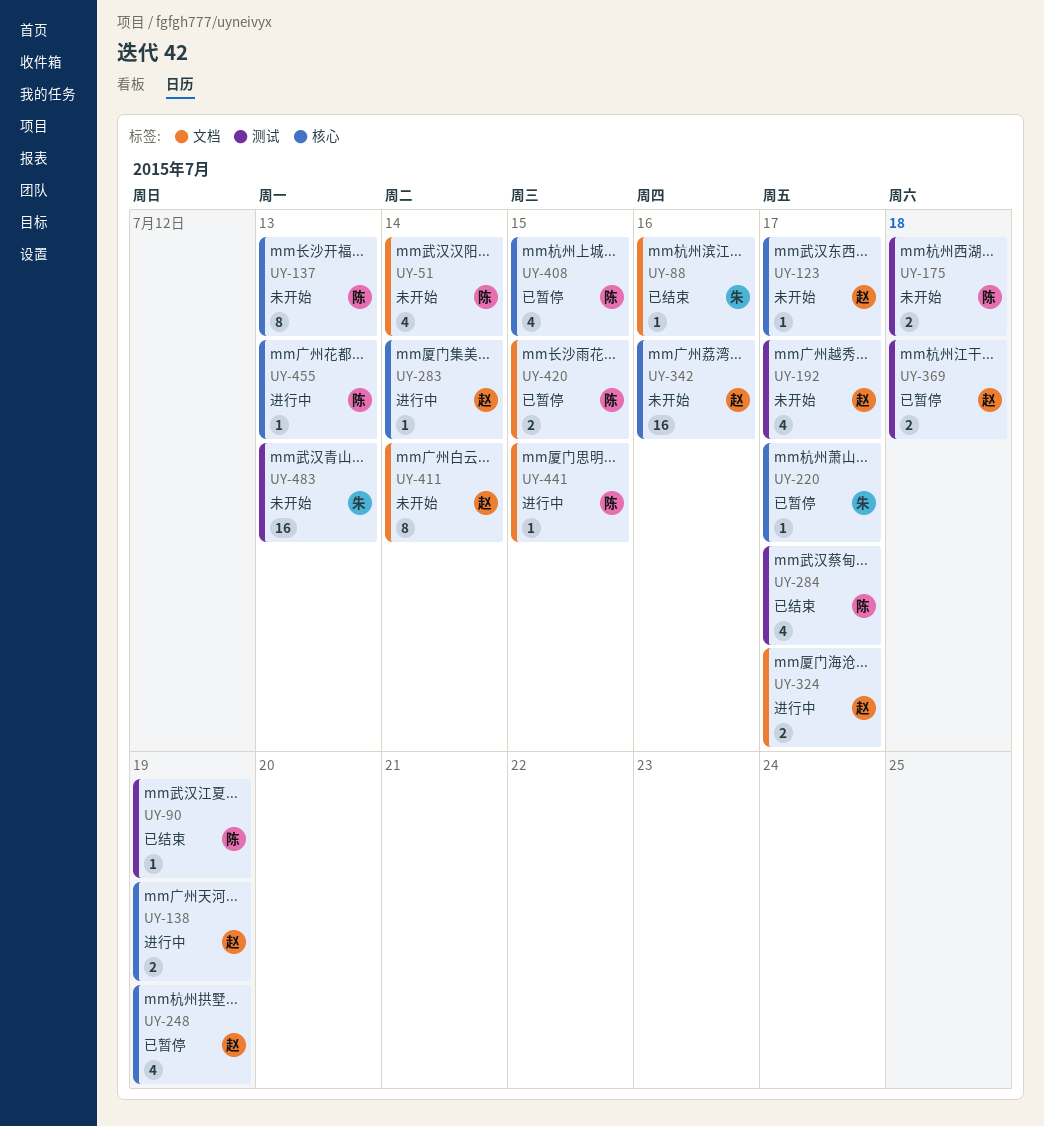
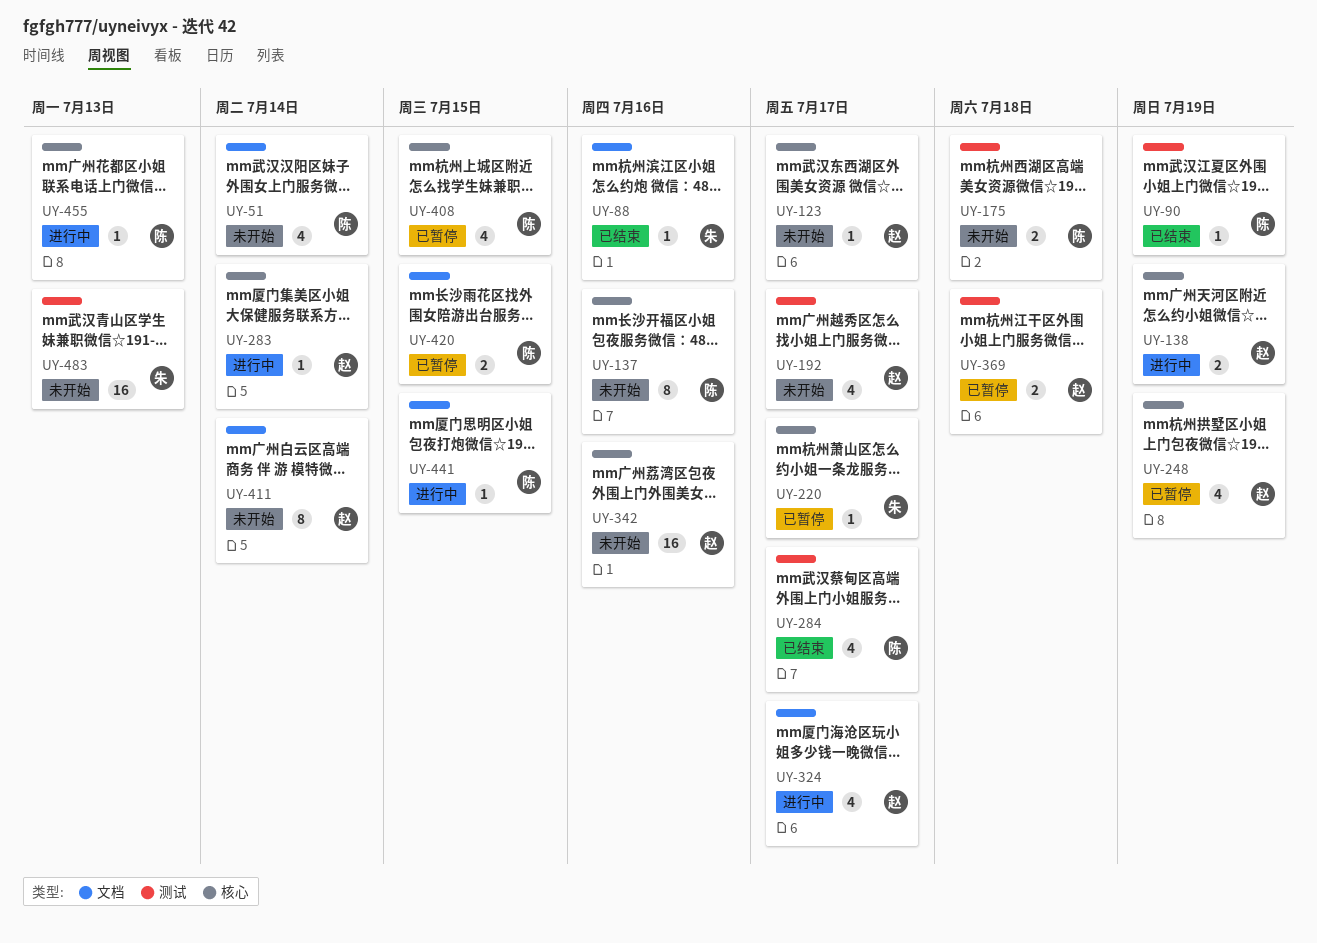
UY-137, due: Jul 13 -> Jul 16
UY-324, estimate: 2 -> 4

